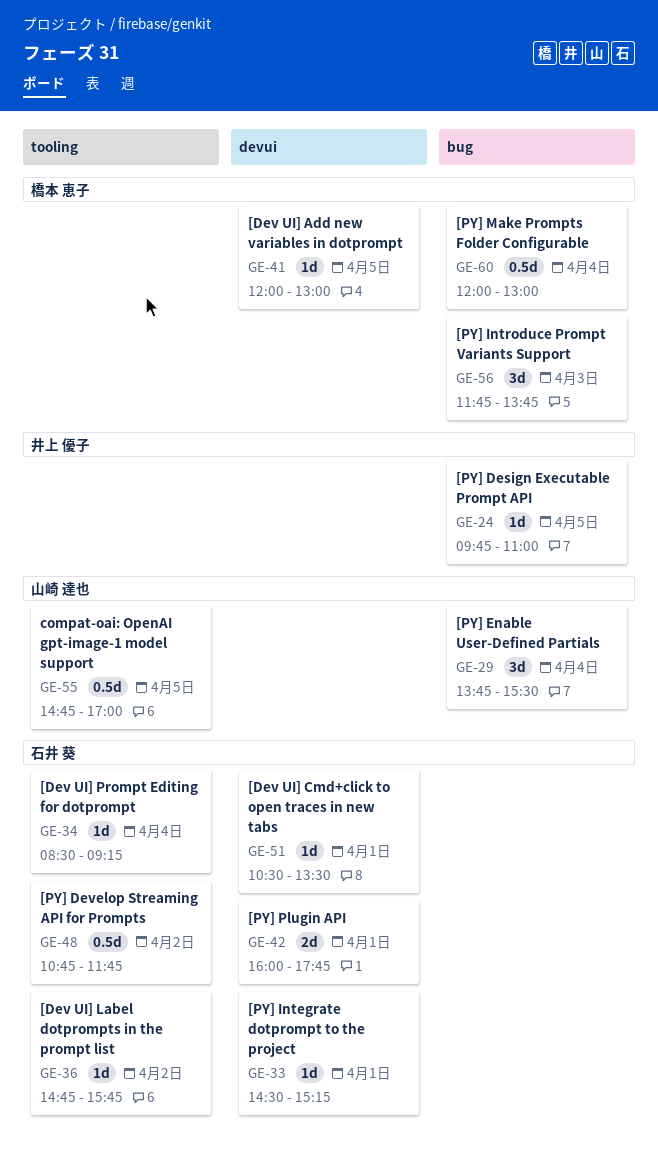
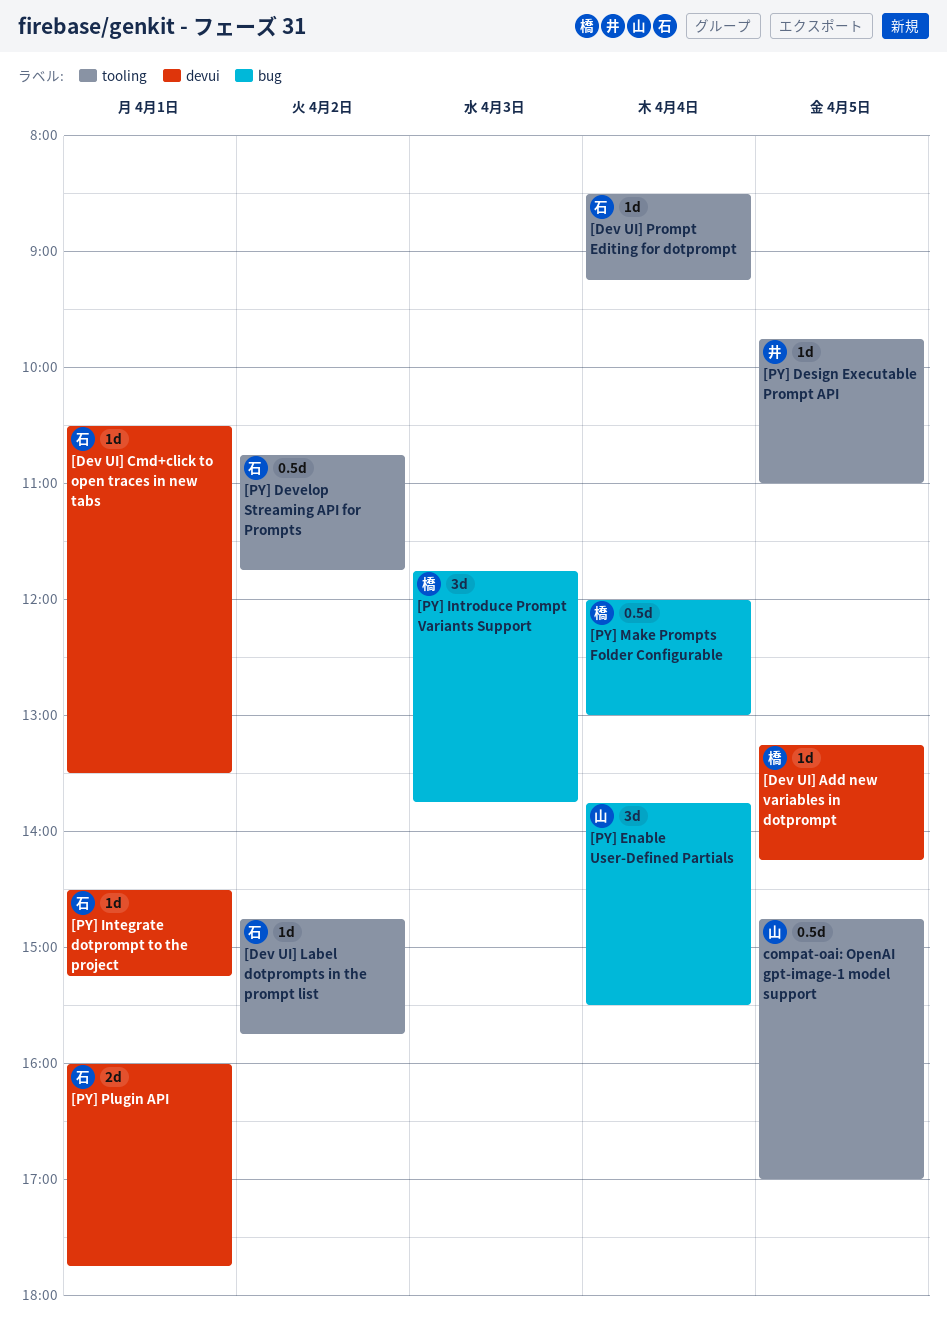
[Dev UI] Add new variables in dotprompt, begins: 12:00 -> 13:15
[Dev UI] Add new variables in dotprompt, ends: 13:00 -> 14:15
[PY] Design Executable Prompt API, label: bug -> tooling

